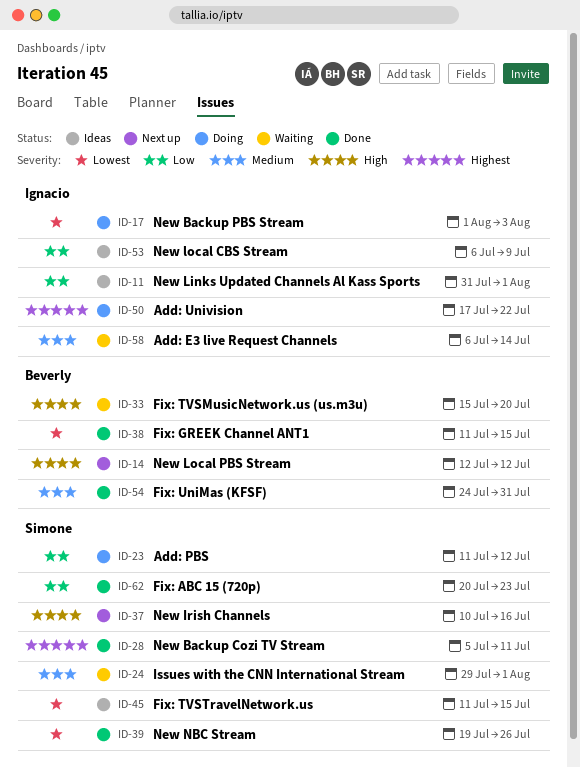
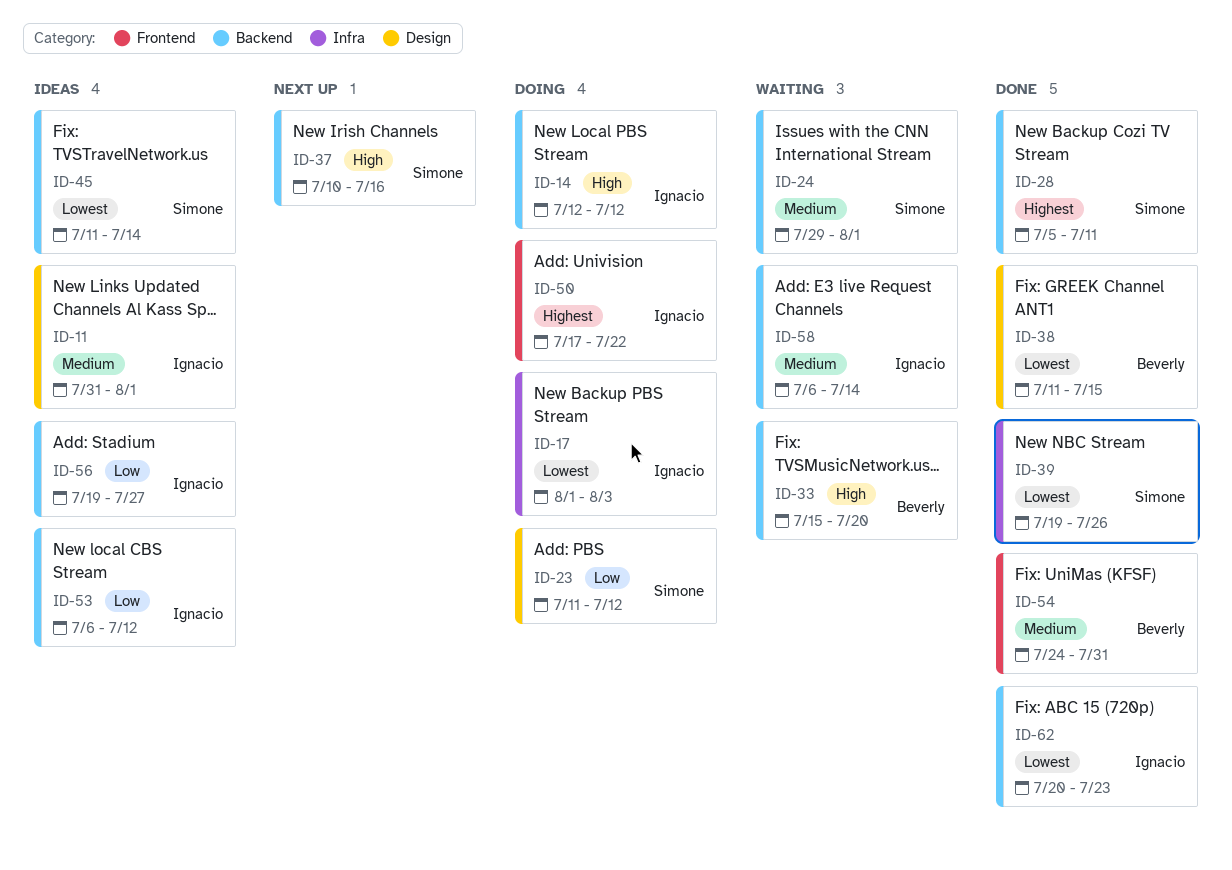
ID-11, priority: Low -> Medium
ID-14, status: Next up -> Doing
ID-14, owner: Beverly -> Ignacio
ID-45, due: Jul 15 -> Jul 14
ID-53, due: Jul 9 -> Jul 12
ID-56: none -> present
ID-62, owner: Simone -> Ignacio
ID-62, priority: Low -> Lowest

